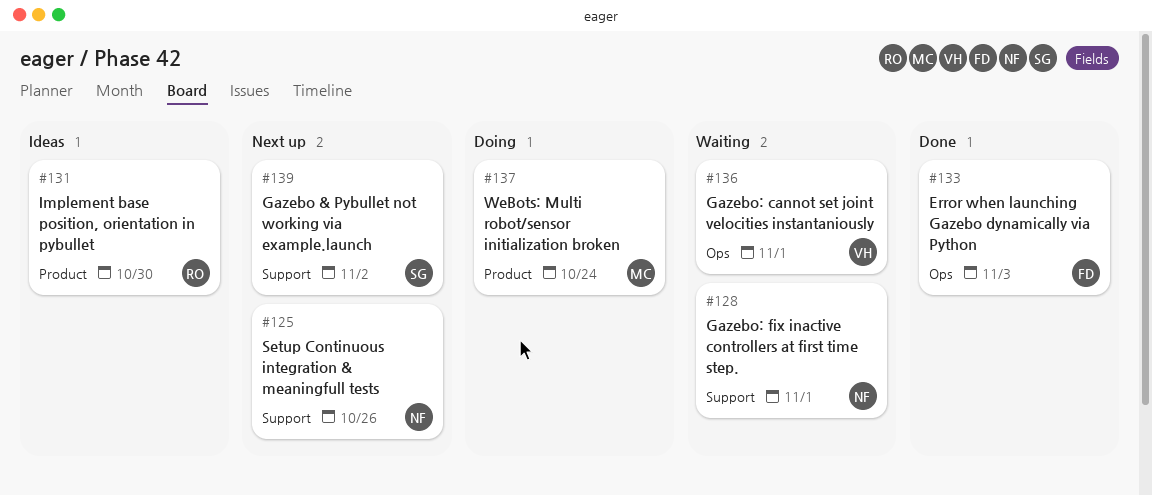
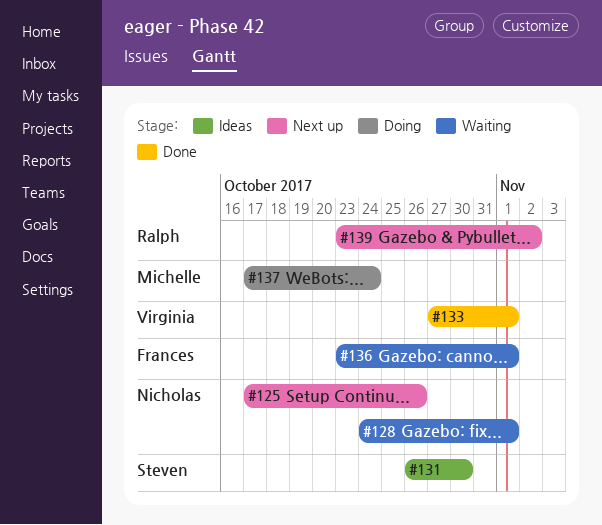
#131, owner: Ralph -> Steven
#133, owner: Frances -> Virginia
#133, due: Nov 3 -> Nov 1
#136, owner: Virginia -> Frances
#139, owner: Steven -> Ralph

